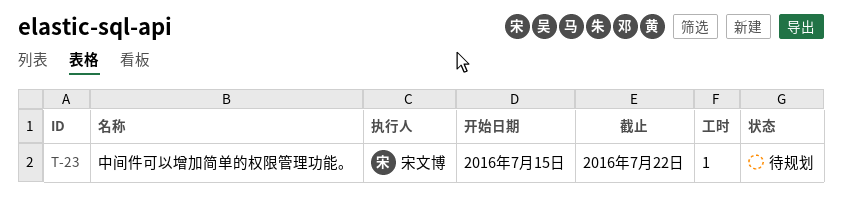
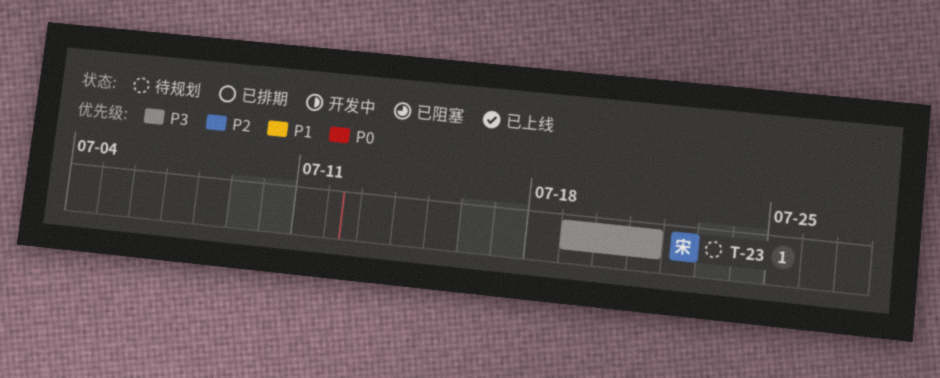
T-23, start: Jul 15 -> Jul 19
T-23, due: Jul 22 -> Jul 21

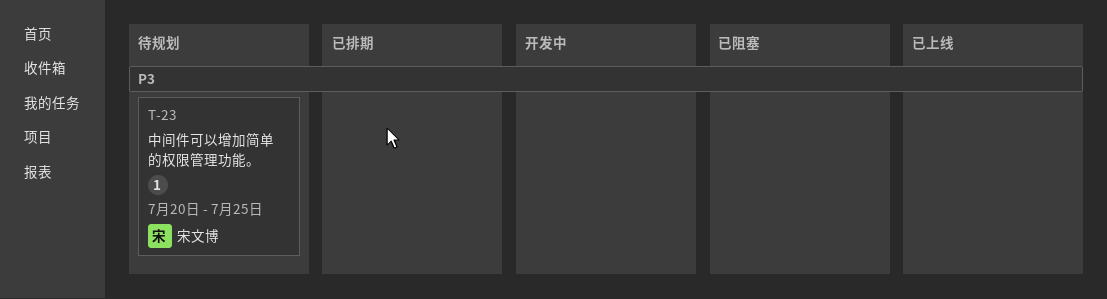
T-23, start: Jul 19 -> Jul 20
T-23, due: Jul 21 -> Jul 25

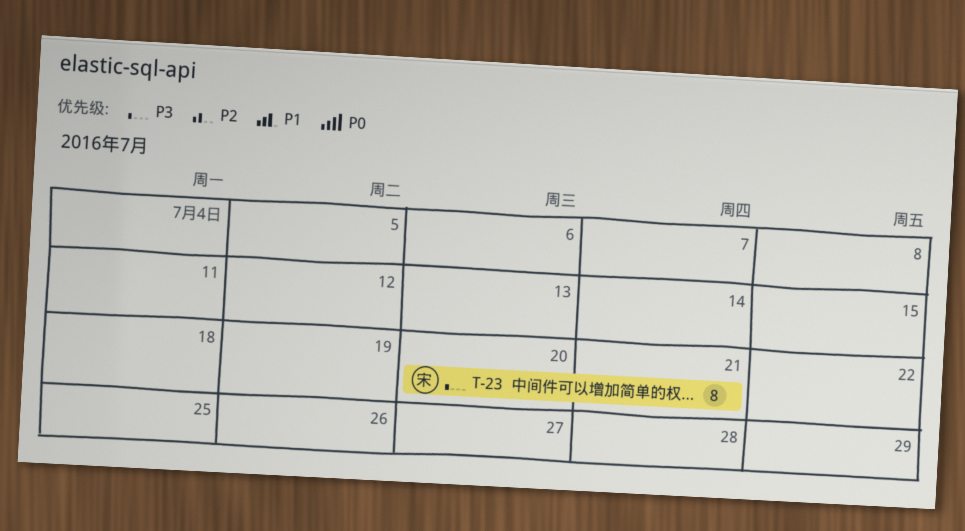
T-23, estimate: 1 -> 8
T-23, due: Jul 25 -> Jul 21

